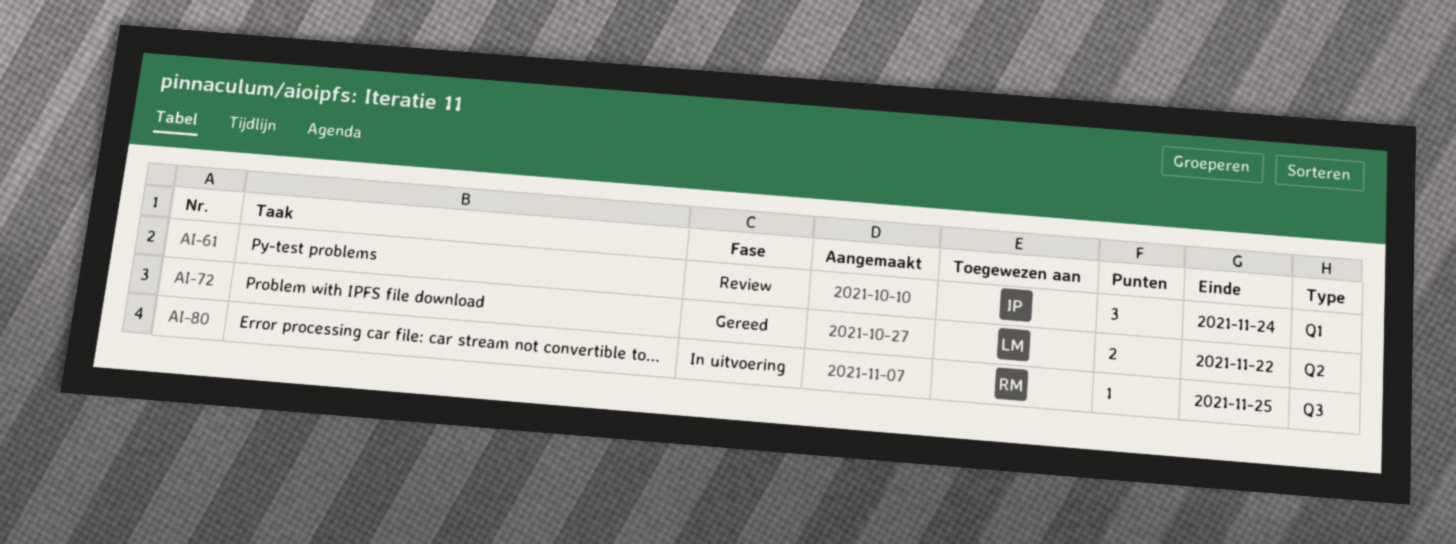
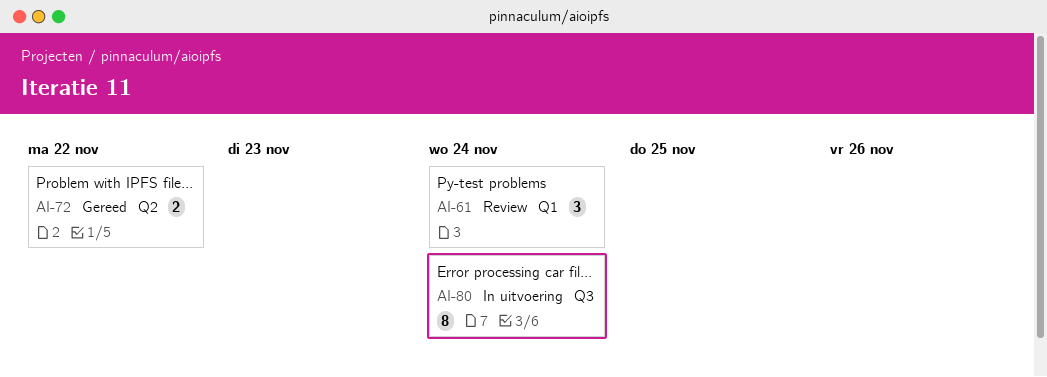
AI-80, estimate: 1 -> 8
AI-80, due: Nov 25 -> Nov 24

